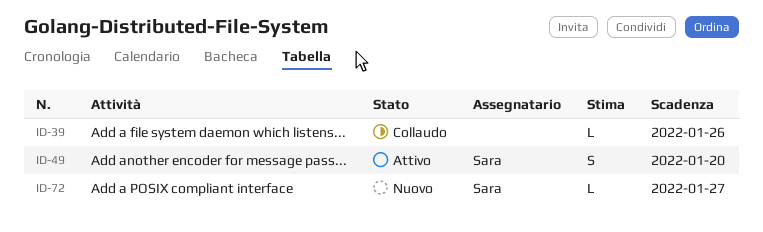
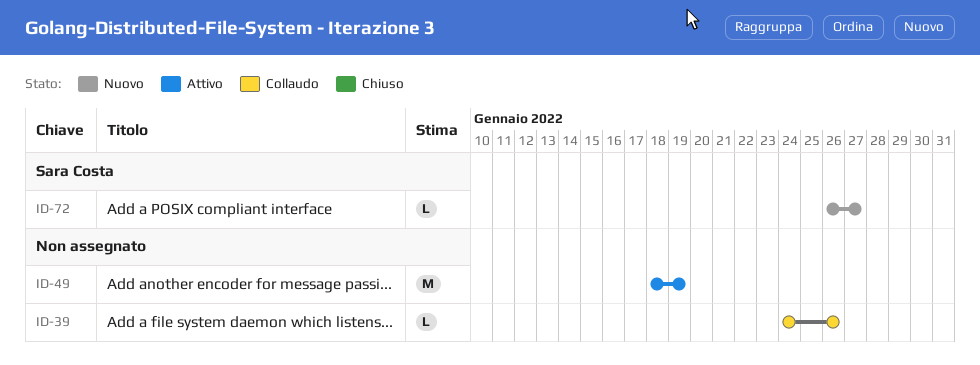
ID-49, owner: Sara Costa -> none
ID-49, estimate: S -> M
ID-49, due: Jan 20 -> Jan 19

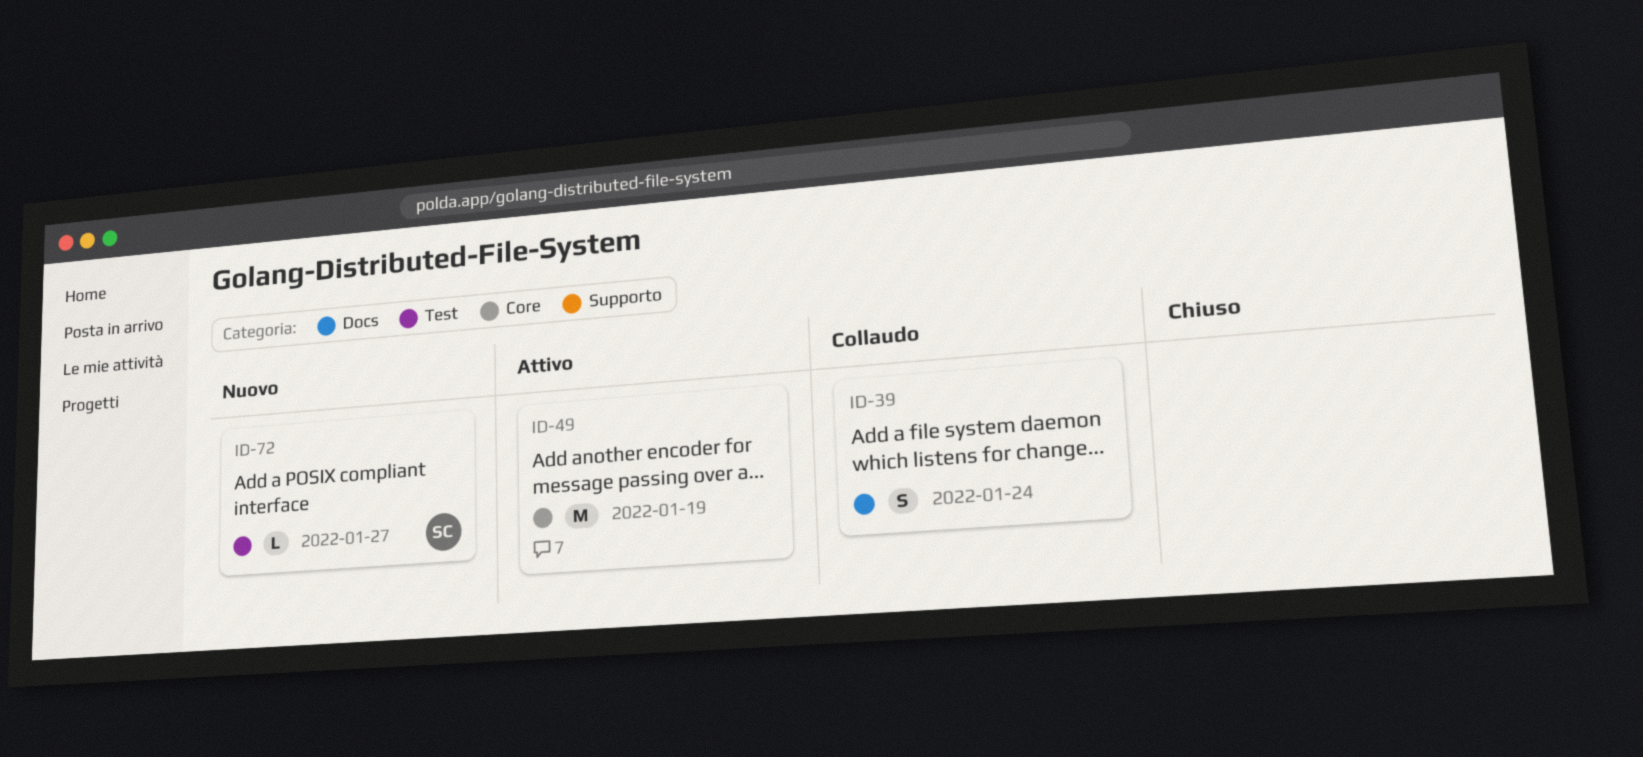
ID-39, estimate: L -> S
ID-39, due: Jan 26 -> Jan 24

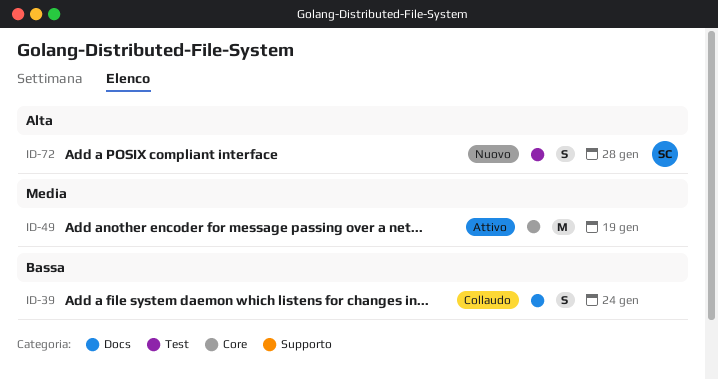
ID-72, estimate: L -> S
ID-72, due: Jan 27 -> Jan 28

